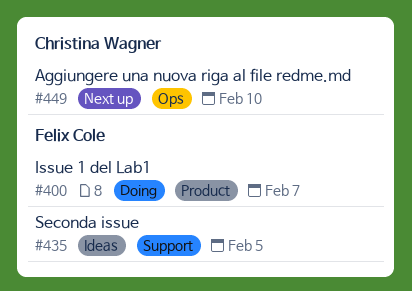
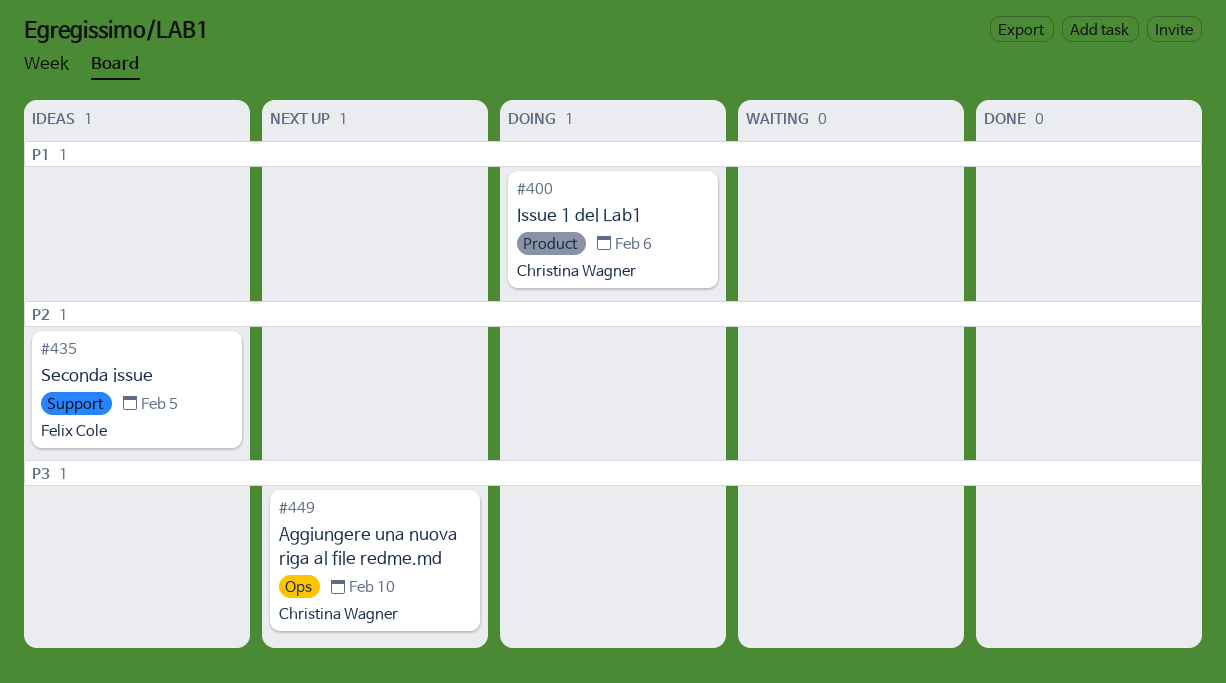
#400, owner: Felix Cole -> Christina Wagner
#400, due: Feb 7 -> Feb 6

